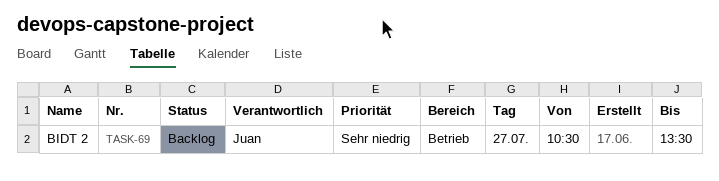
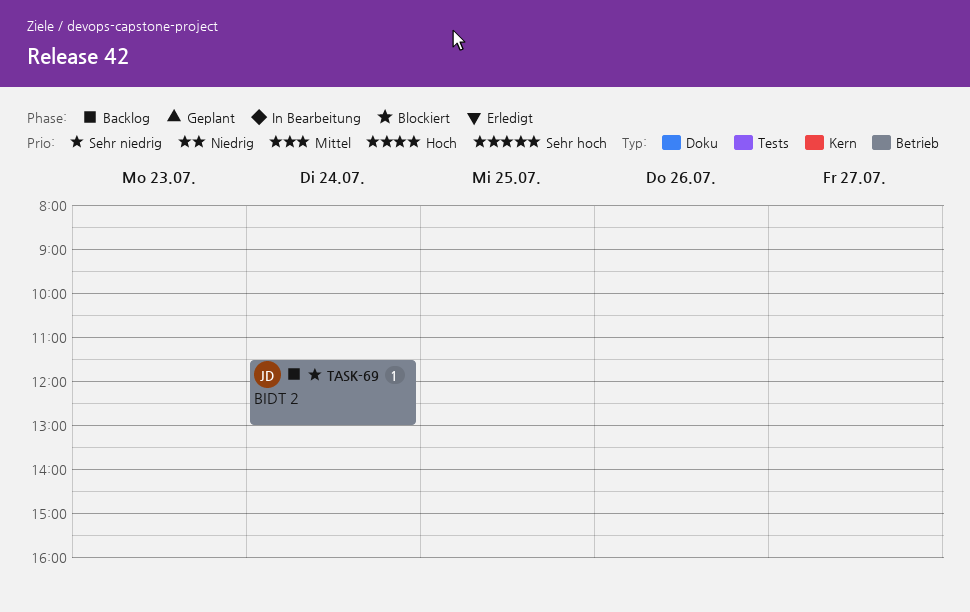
TASK-69, day: Jul 27 -> Jul 24
TASK-69, begins: 10:30 -> 11:30
TASK-69, ends: 13:30 -> 13:00

